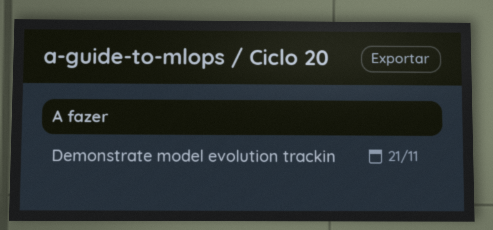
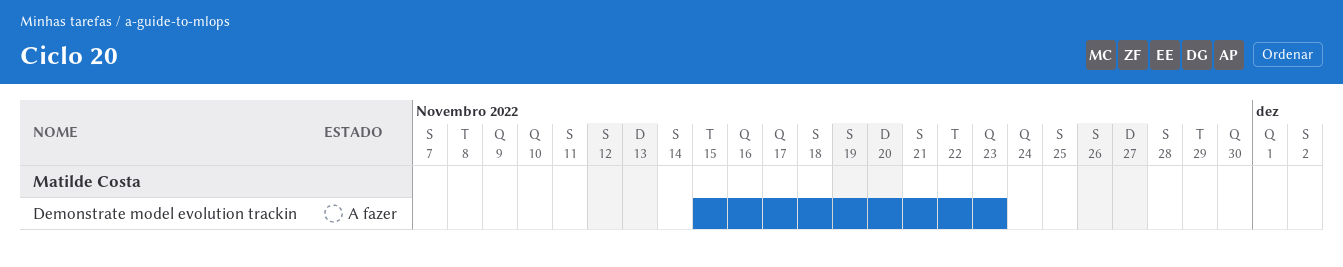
Demonstrate model evolution trackin, due: Nov 21 -> Nov 23

